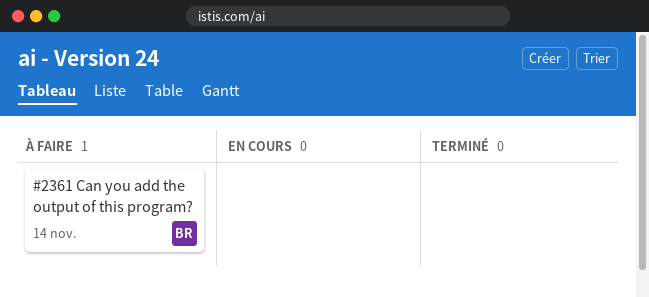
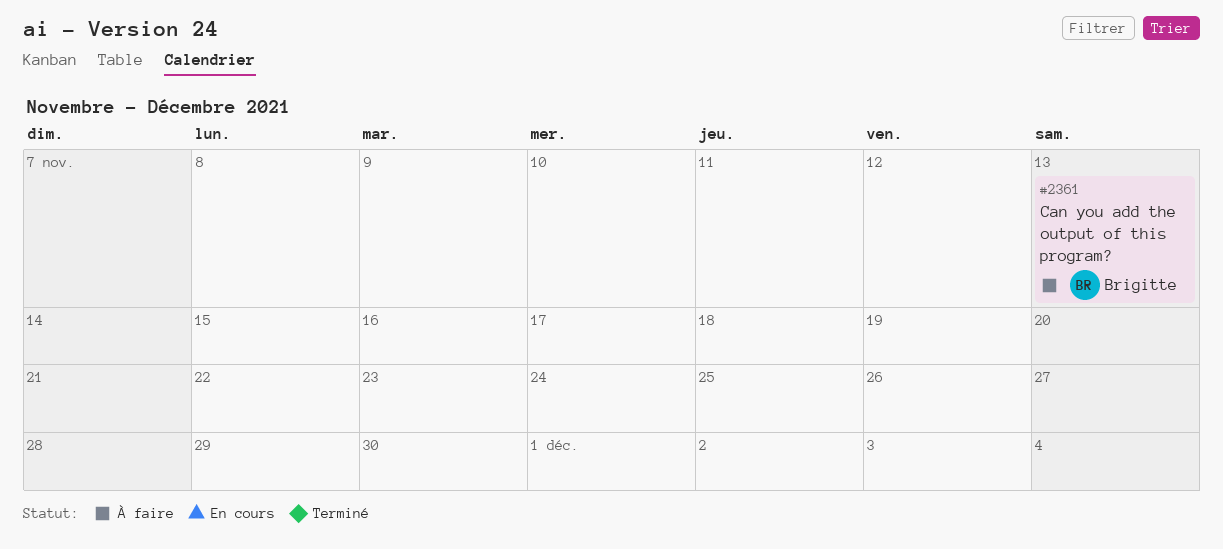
#2361, due: Nov 14 -> Nov 13

